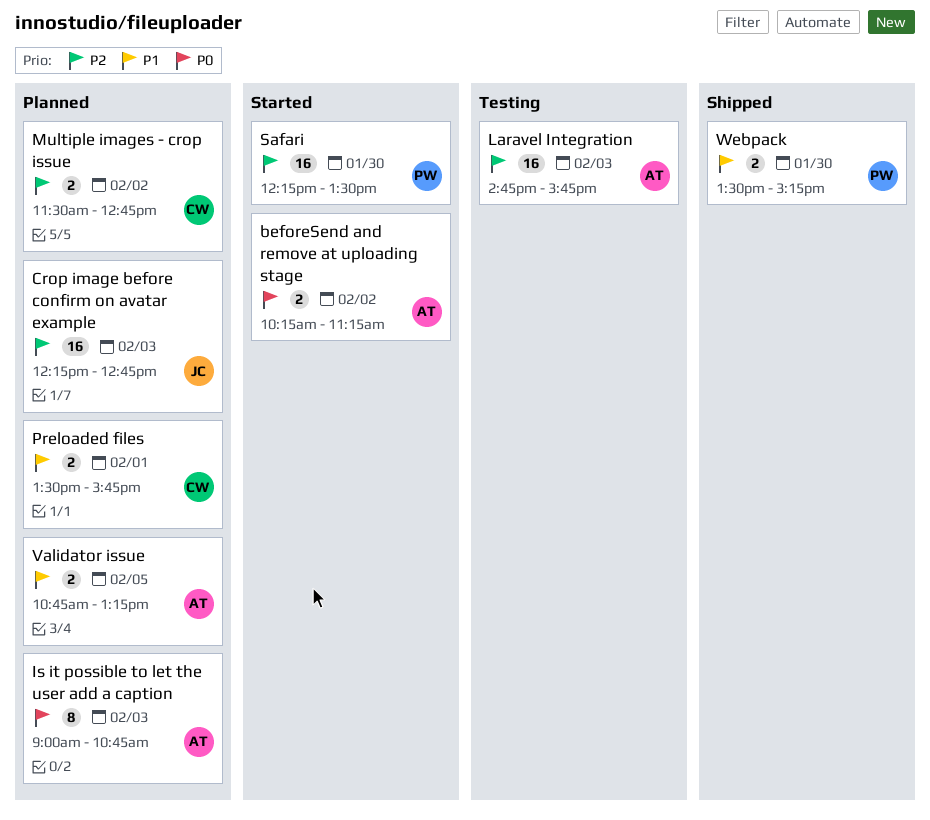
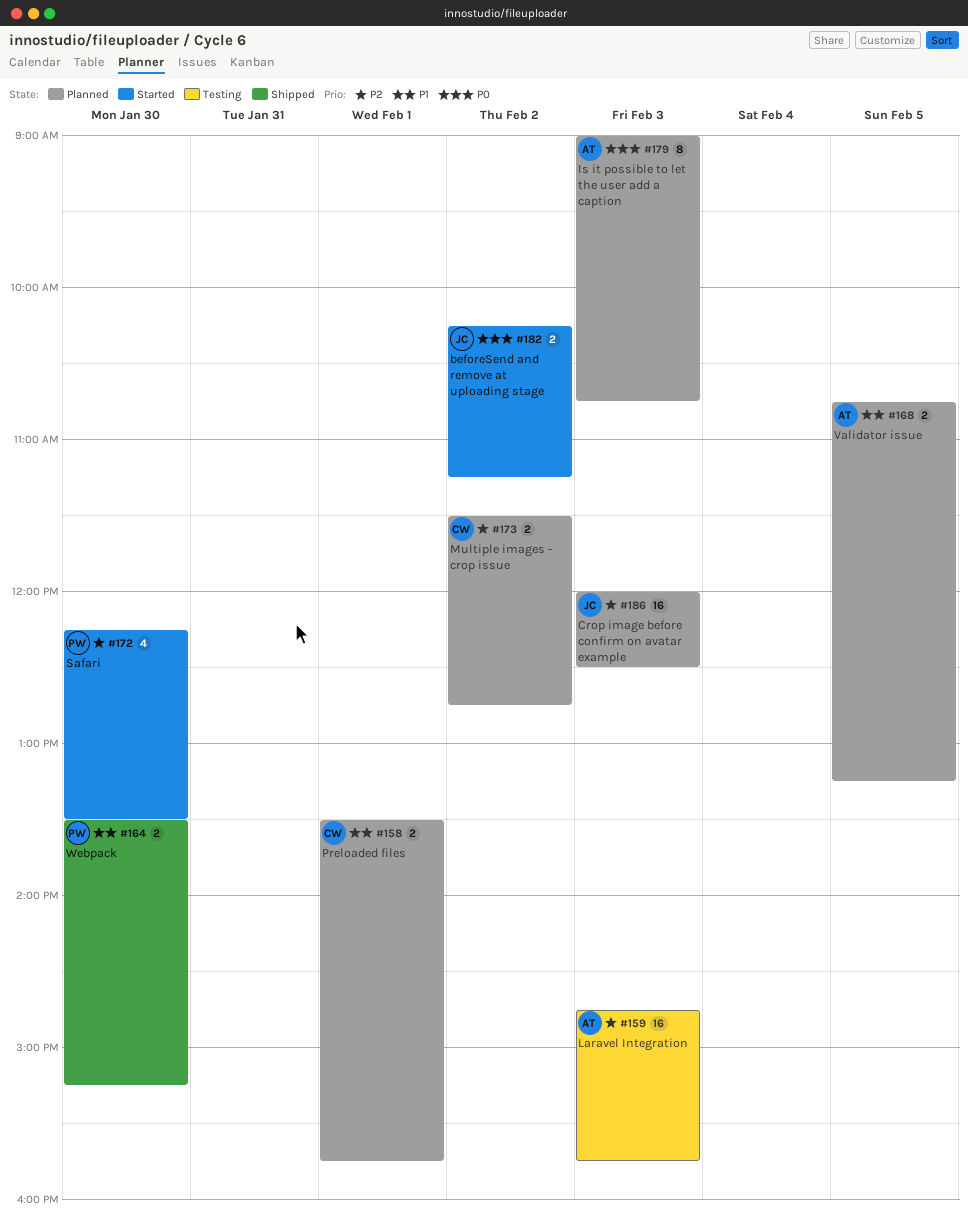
beforeSend and remove at uploading stage, owner: AT -> JC
Crop image before confirm on avatar example, begins: 12:15 -> 12:00
Crop image before confirm on avatar example, ends: 12:45 -> 12:30
Safari, estimate: 16 -> 4

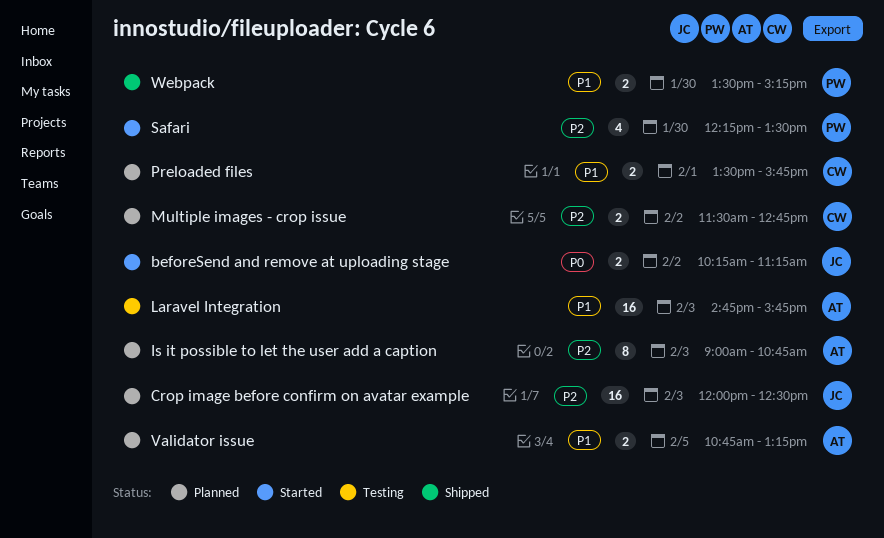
Is it possible to let the user add a caption, priority: P0 -> P2
Laravel Integration, priority: P2 -> P1

